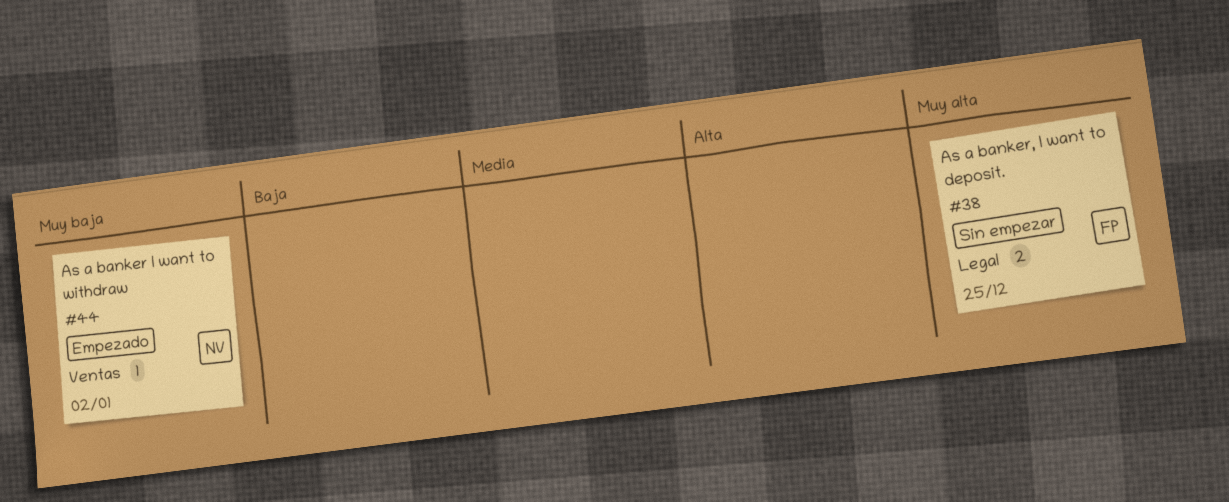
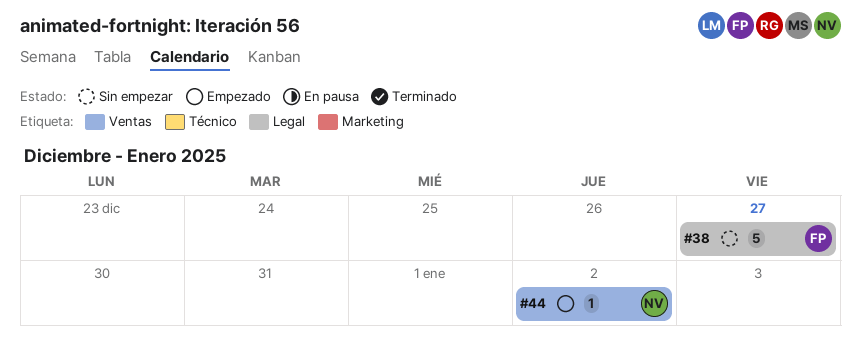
#38, estimate: 2 -> 5
#38, due: Dec 25 -> Dec 27

